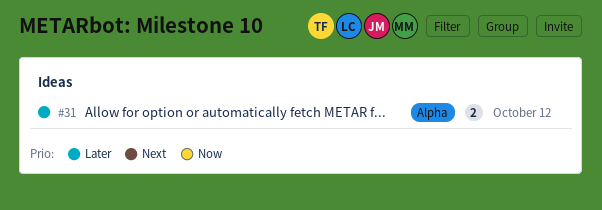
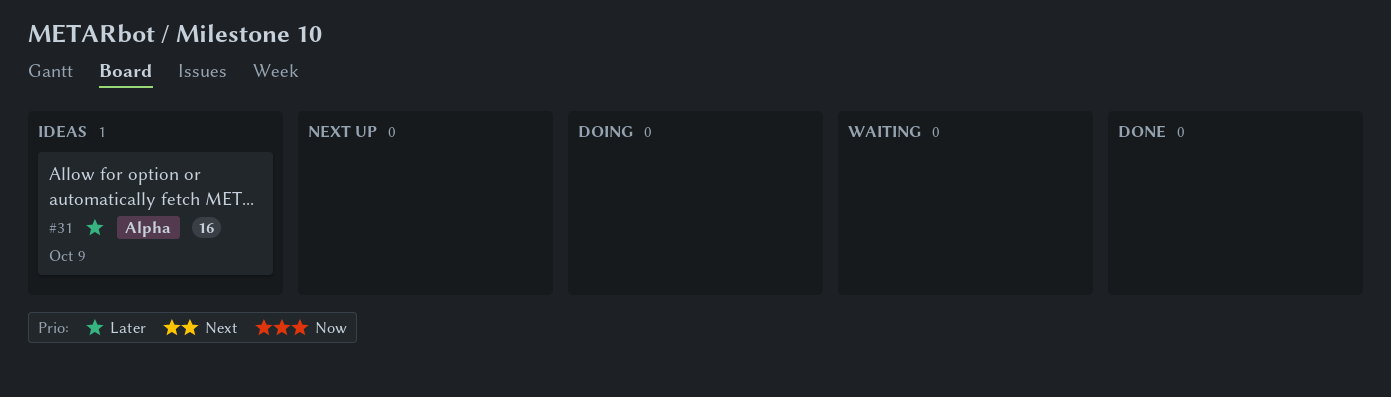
#31, estimate: 2 -> 16
#31, due: Oct 12 -> Oct 9

